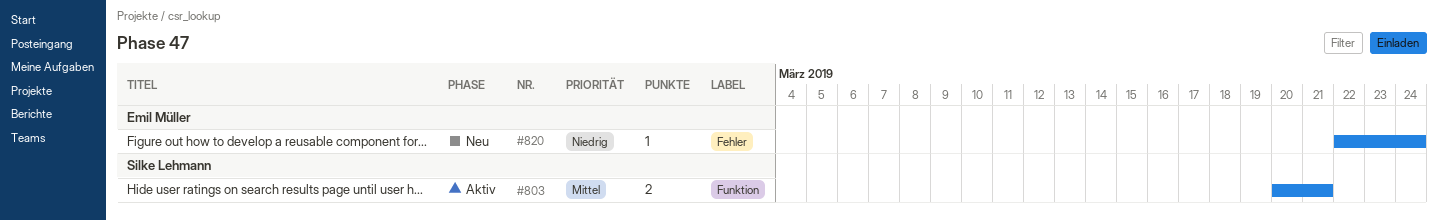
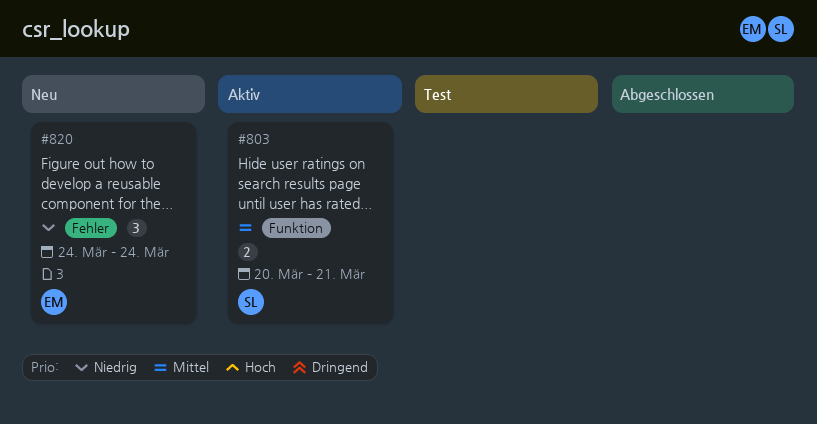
#820, estimate: 1 -> 3
#820, start: Mar 22 -> Mar 24

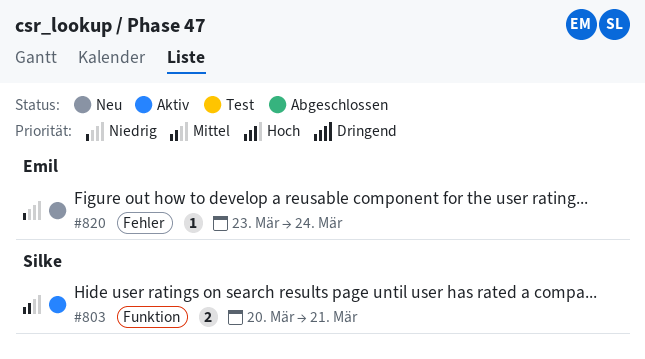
#820, estimate: 3 -> 1
#820, start: Mar 24 -> Mar 23

